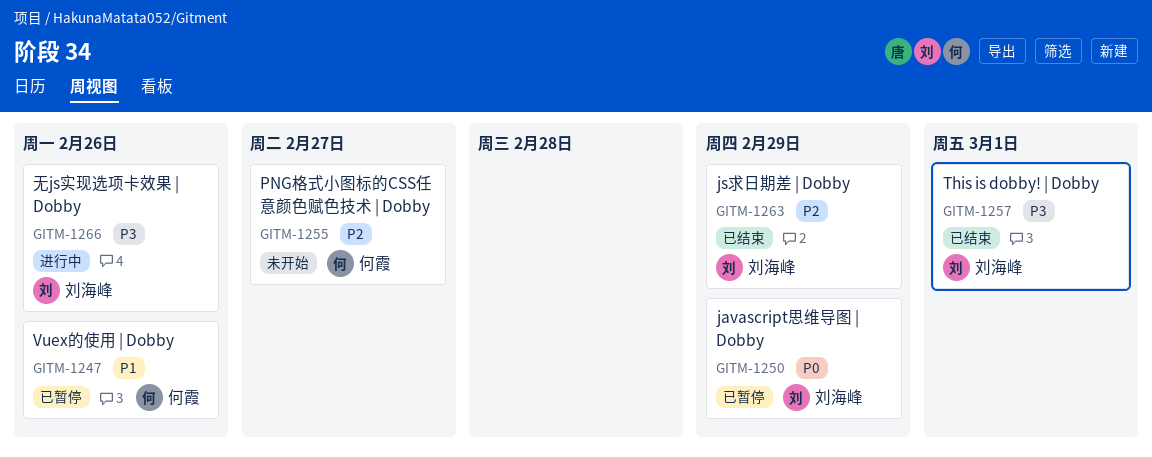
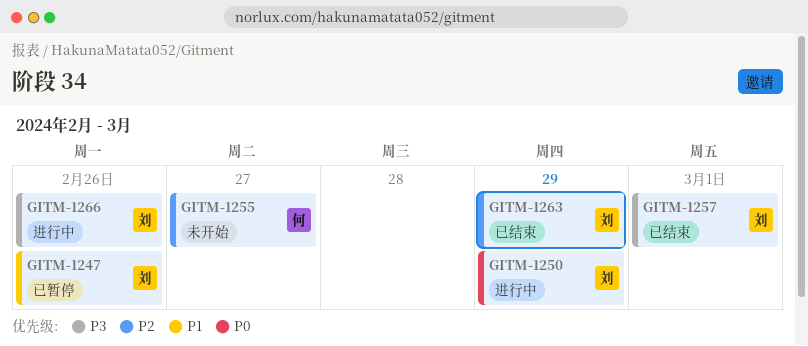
GITM-1247, owner: 何霞 -> 刘海峰
GITM-1250, status: 已暂停 -> 进行中

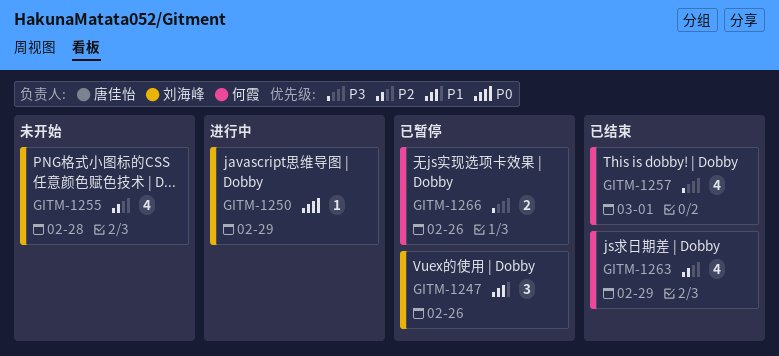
GITM-1255, owner: 何霞 -> 刘海峰
GITM-1255, due: Feb 27 -> Feb 28
GITM-1257, owner: 刘海峰 -> 何霞
GITM-1263, owner: 刘海峰 -> 何霞
GITM-1266, status: 进行中 -> 已暂停
GITM-1266, owner: 刘海峰 -> 何霞

